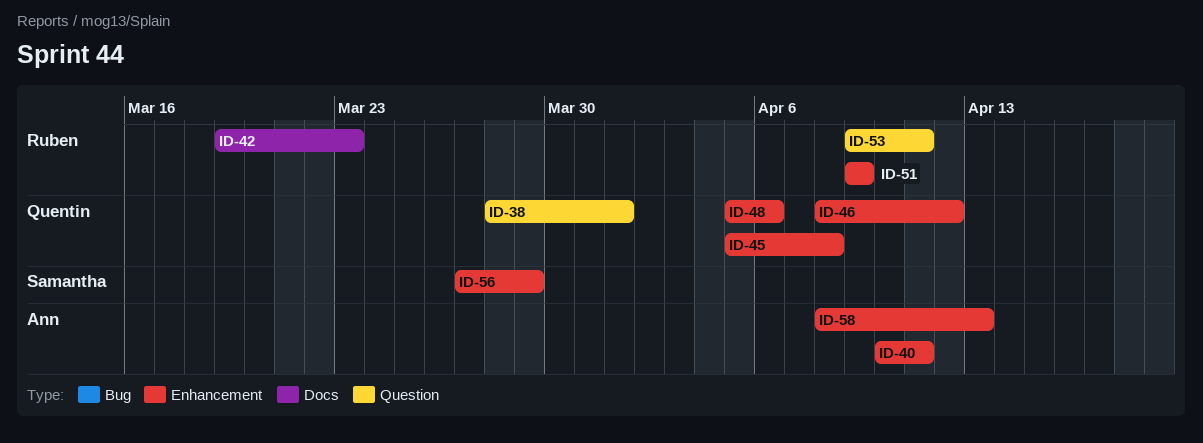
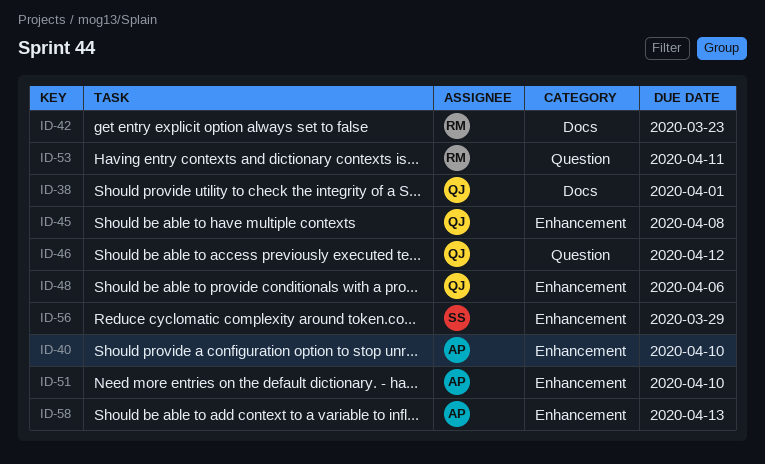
ID-38, label: Question -> Docs
ID-40, due: Apr 11 -> Apr 10
ID-46, label: Enhancement -> Question
ID-51, owner: Ruben -> Ann
ID-51, due: Apr 9 -> Apr 10

